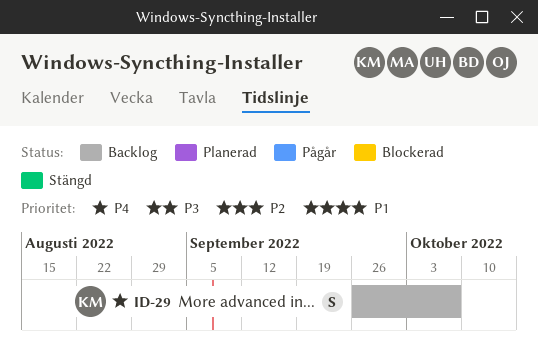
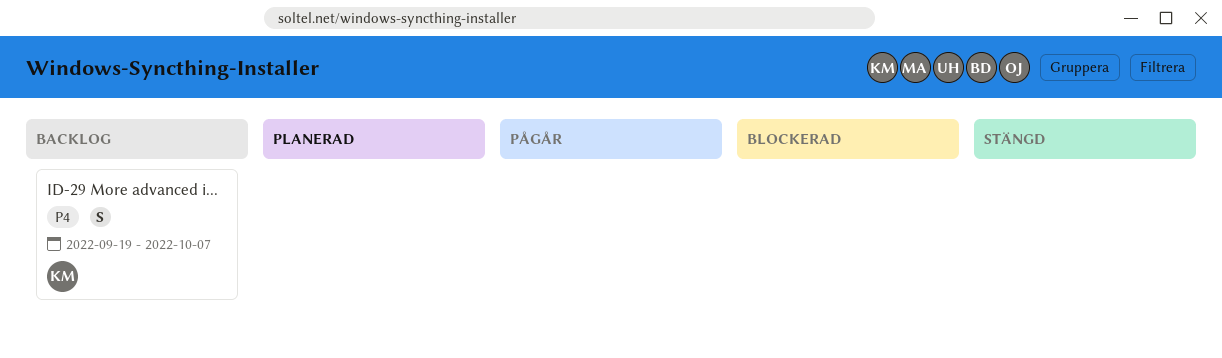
ID-29, start: Sep 26 -> Sep 19

